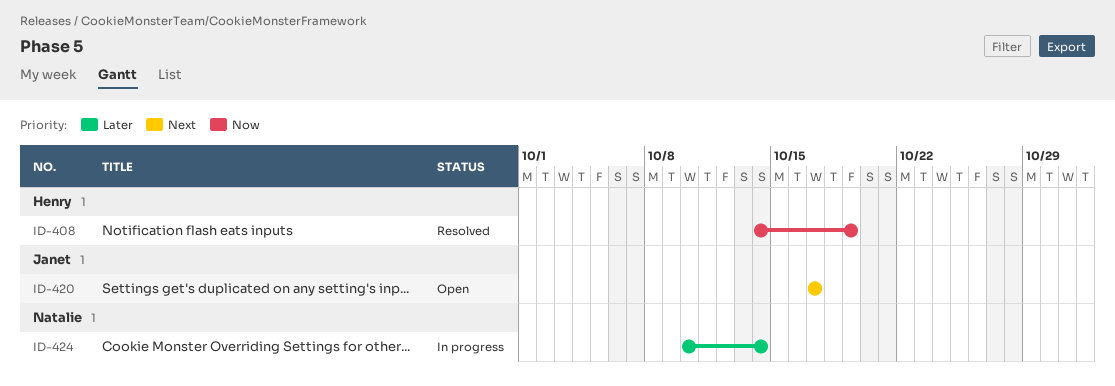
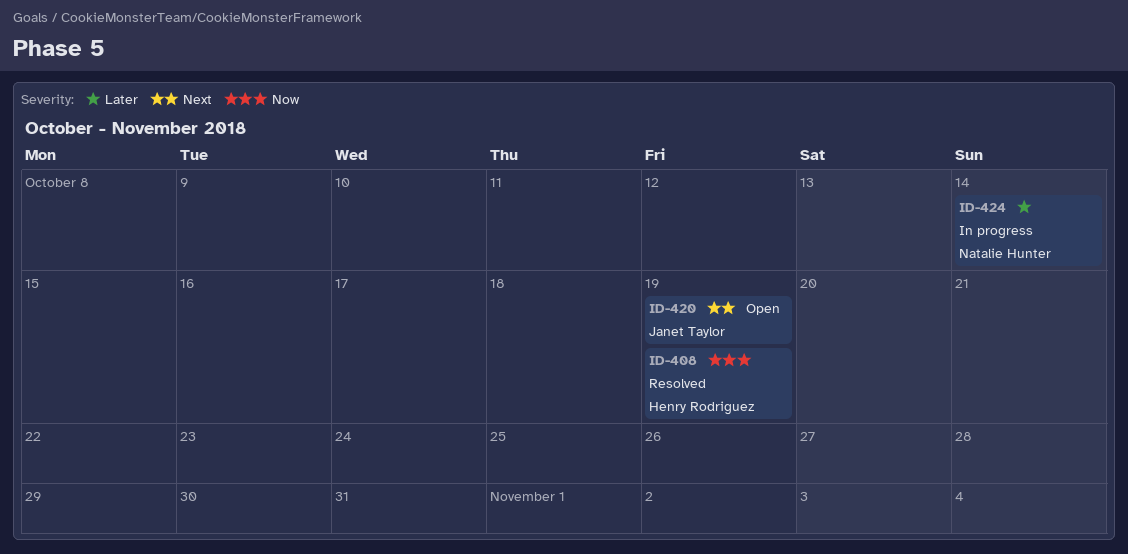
ID-420, due: Oct 17 -> Oct 19

